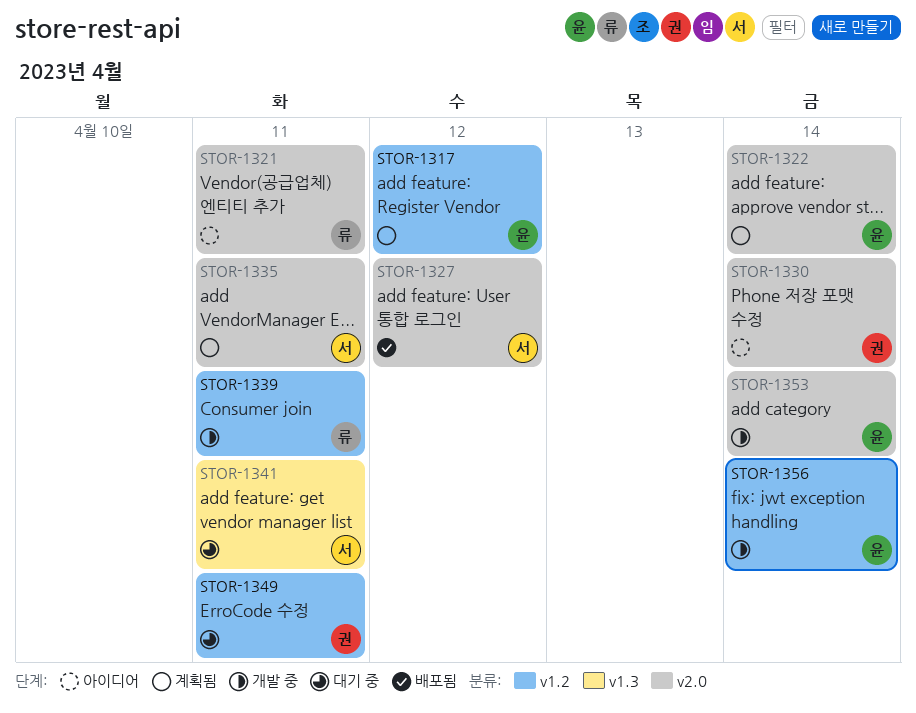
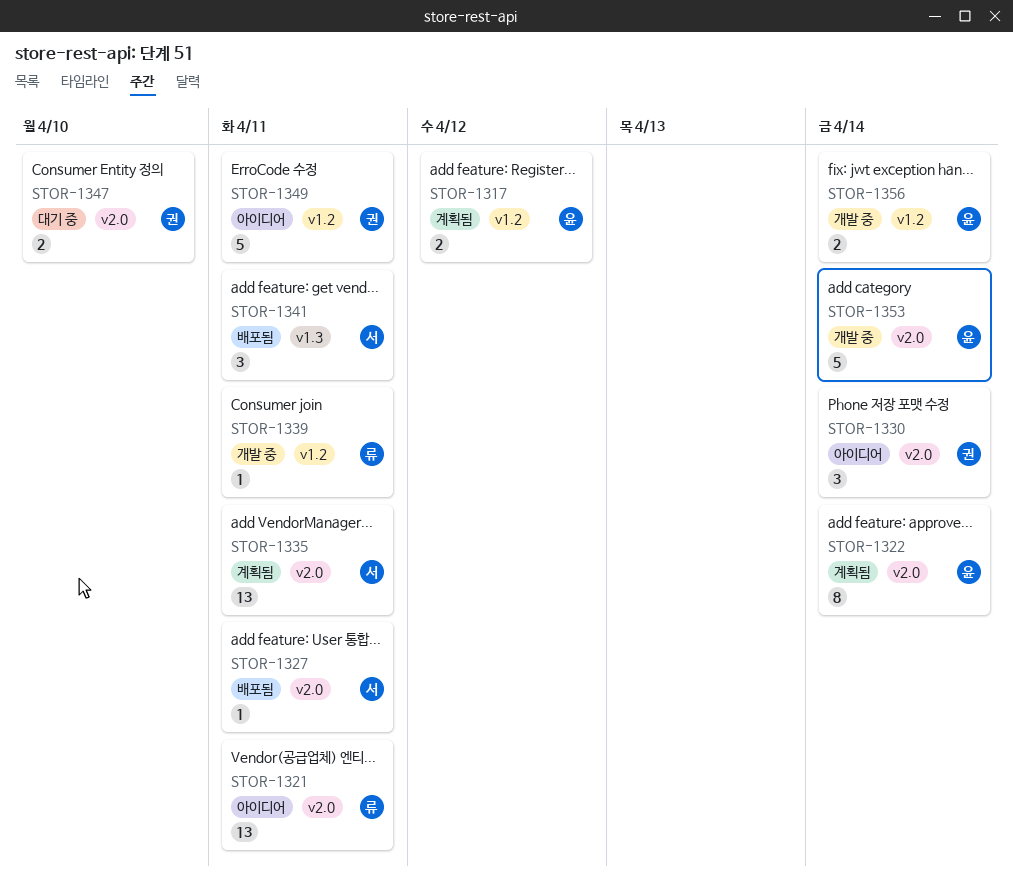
STOR-1327, due: Apr 12 -> Apr 11
STOR-1341, status: 대기 중 -> 배포됨
STOR-1347: none -> present
STOR-1349, status: 대기 중 -> 아이디어

